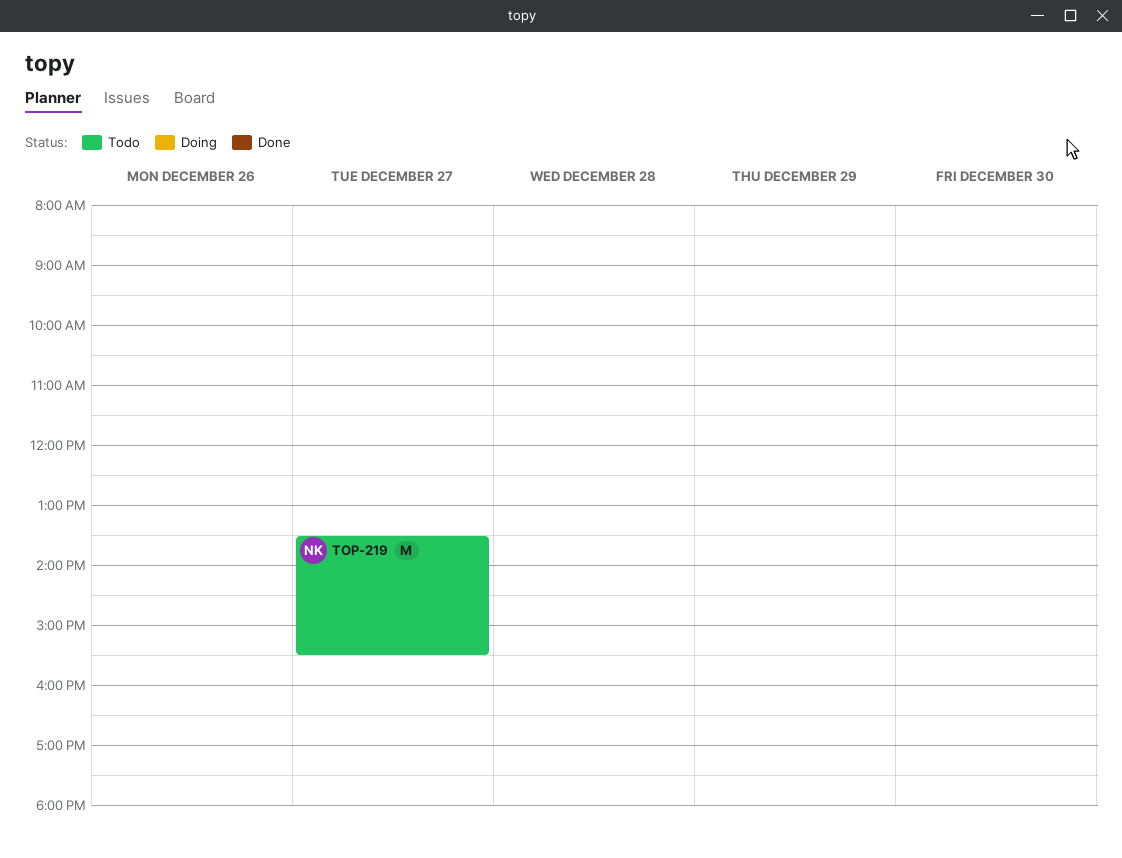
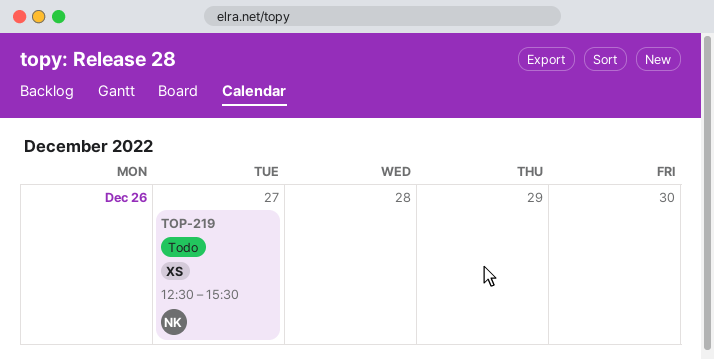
TOP-219, estimate: M -> XS
TOP-219, begins: 13:30 -> 12:30

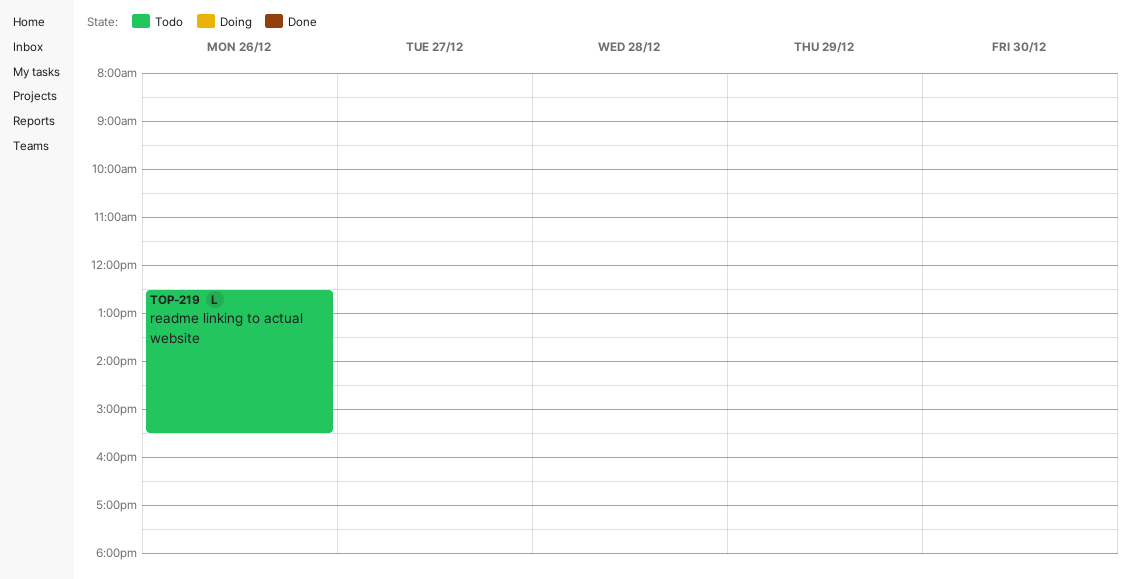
TOP-219, estimate: XS -> L
TOP-219, day: Dec 27 -> Dec 26

